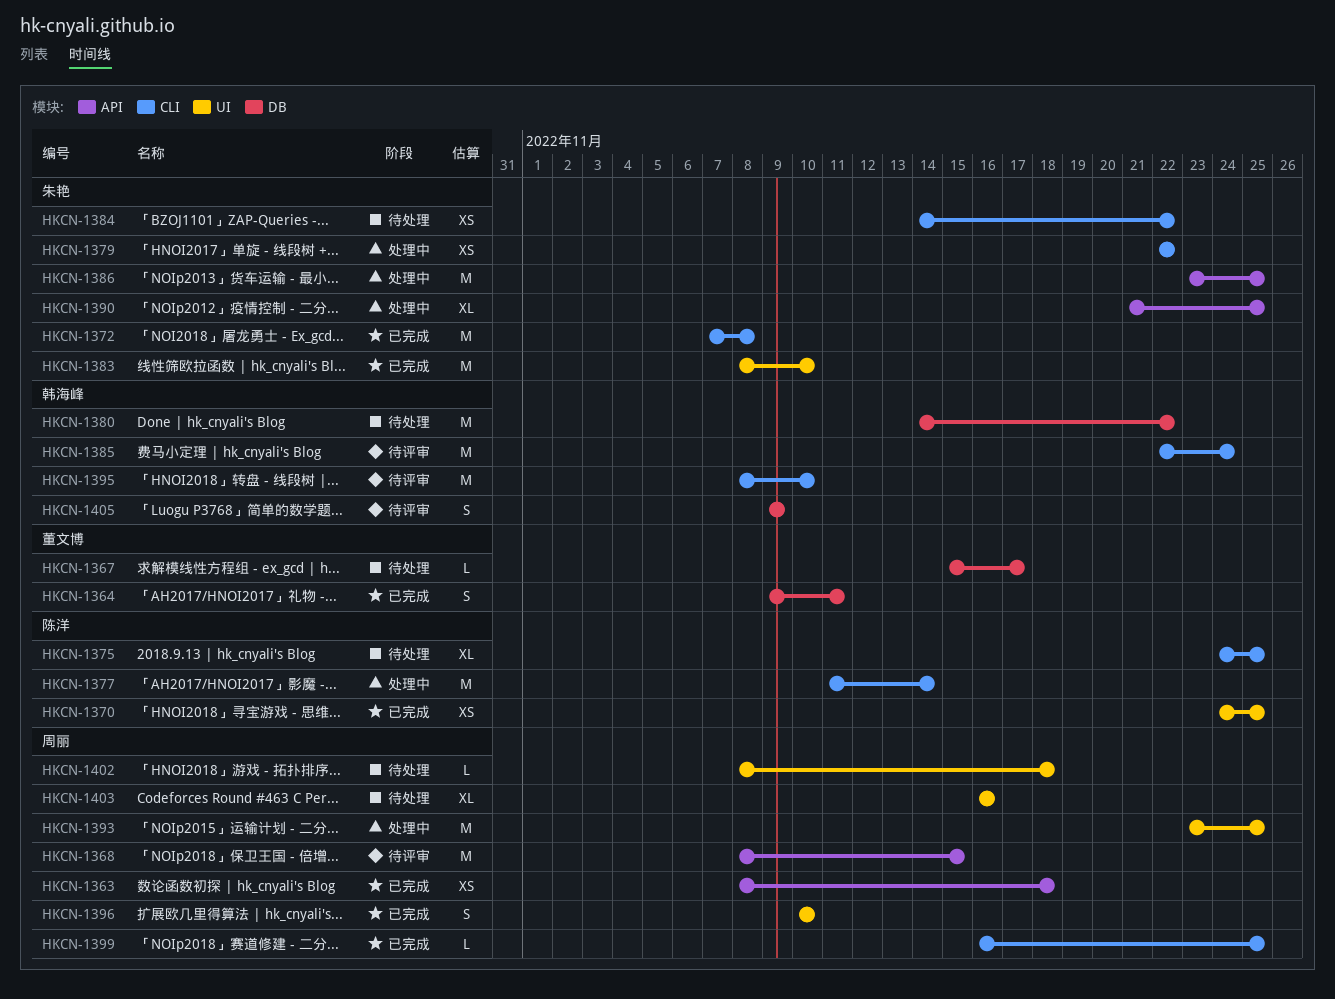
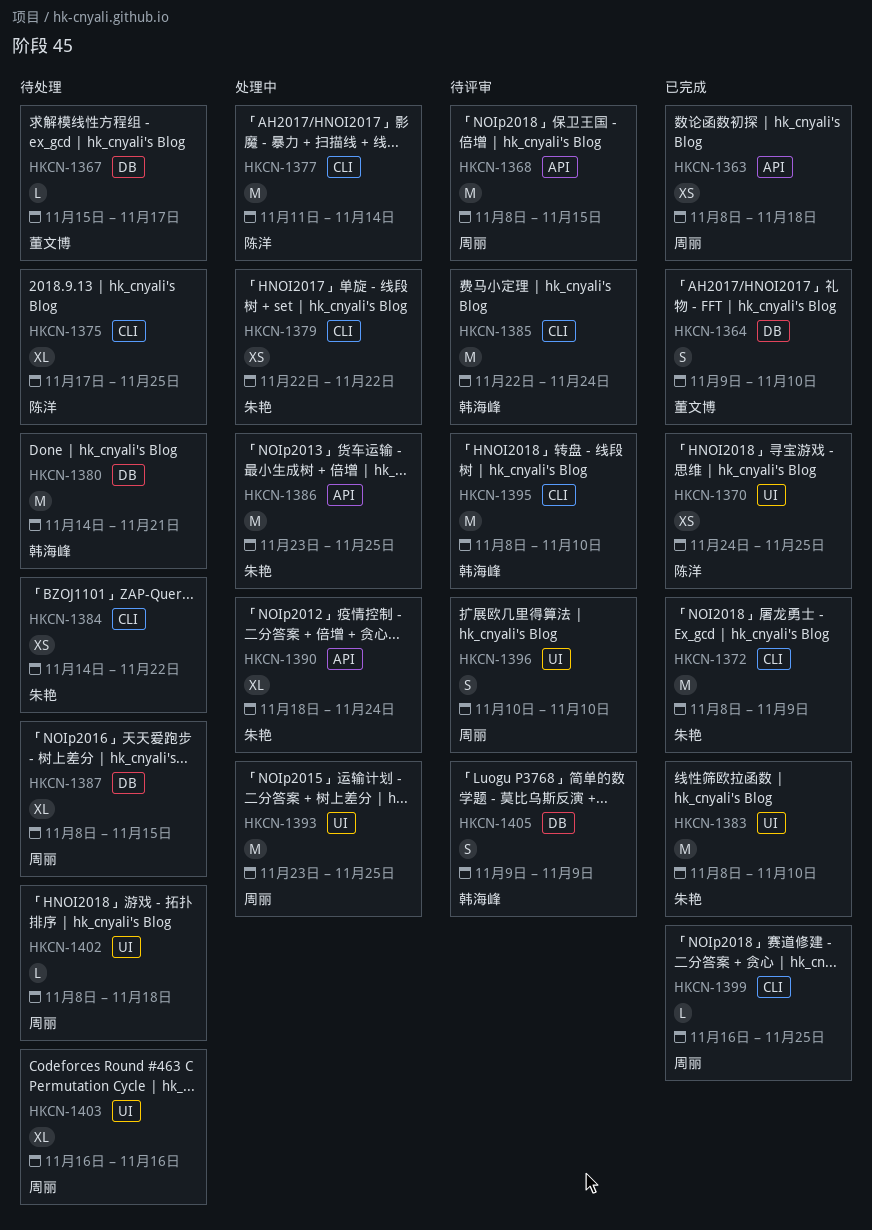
HKCN-1364, due: Nov 11 -> Nov 10
HKCN-1372, start: Nov 7 -> Nov 8
HKCN-1372, due: Nov 8 -> Nov 9
HKCN-1375, start: Nov 24 -> Nov 17
HKCN-1380, due: Nov 22 -> Nov 21
HKCN-1387: none -> present
HKCN-1390, start: Nov 21 -> Nov 18
HKCN-1390, due: Nov 25 -> Nov 24
HKCN-1396, status: 已完成 -> 待评审

